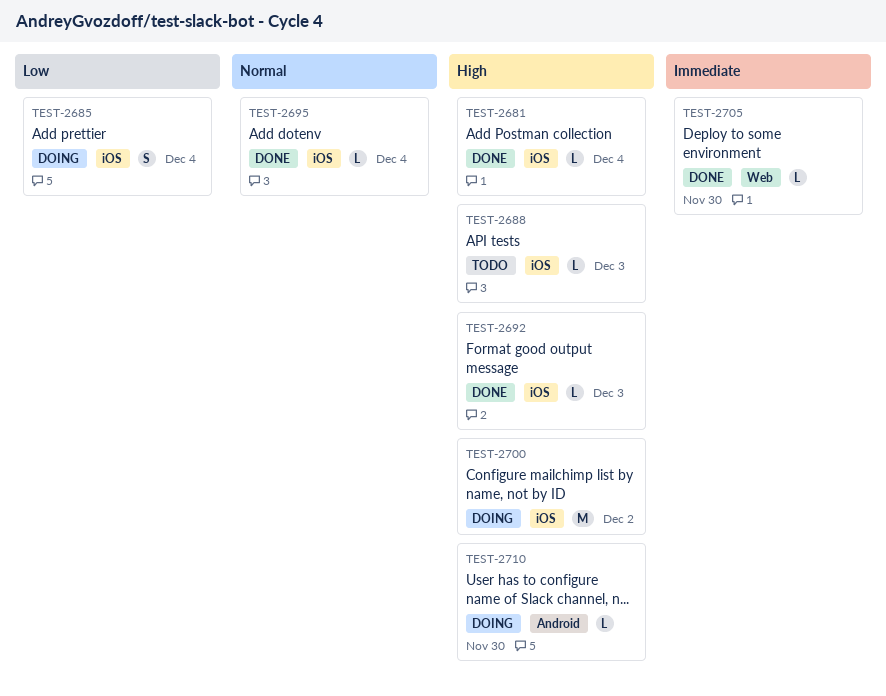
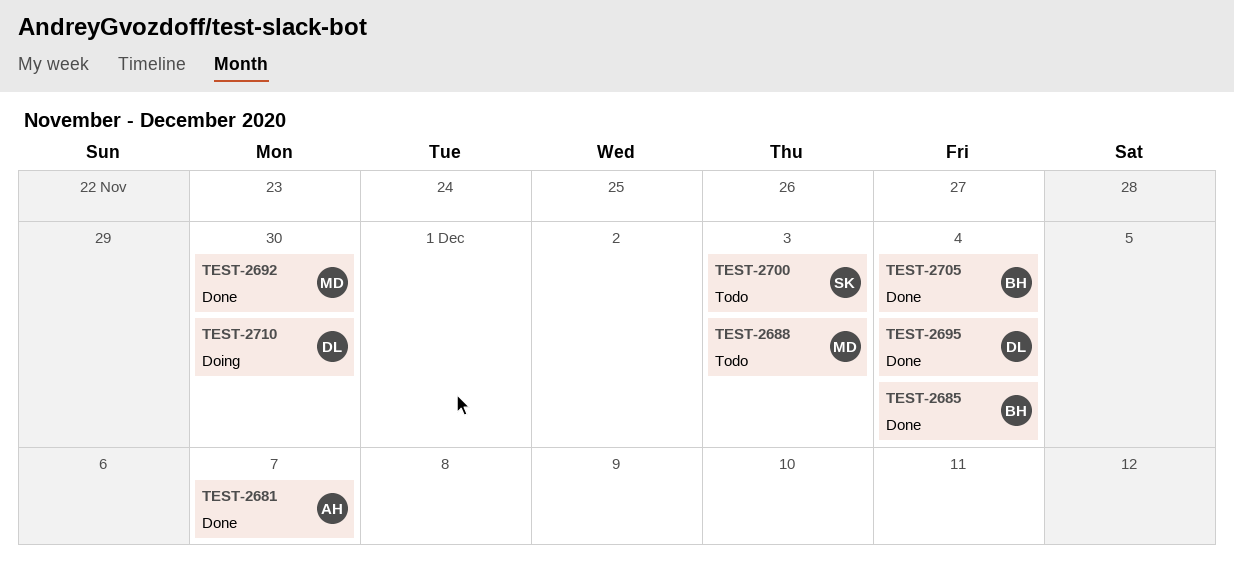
TEST-2681, due: Dec 4 -> Dec 7
TEST-2685, status: Doing -> Done
TEST-2692, due: Dec 3 -> Nov 30
TEST-2700, status: Doing -> Todo
TEST-2700, due: Dec 2 -> Dec 3
TEST-2705, due: Nov 30 -> Dec 4

